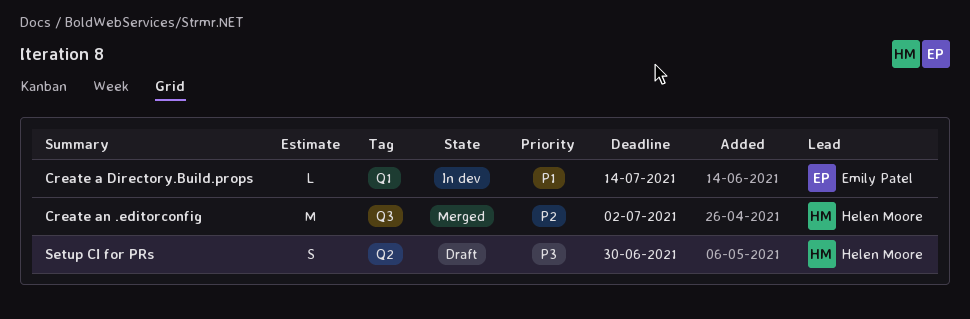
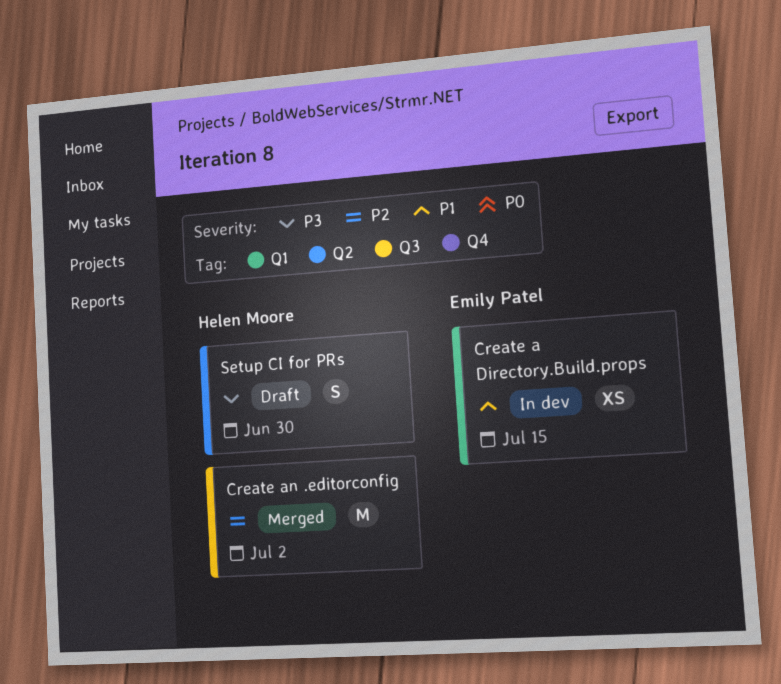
Create a Directory.Build.props, estimate: L -> XS
Create a Directory.Build.props, due: Jul 14 -> Jul 15

